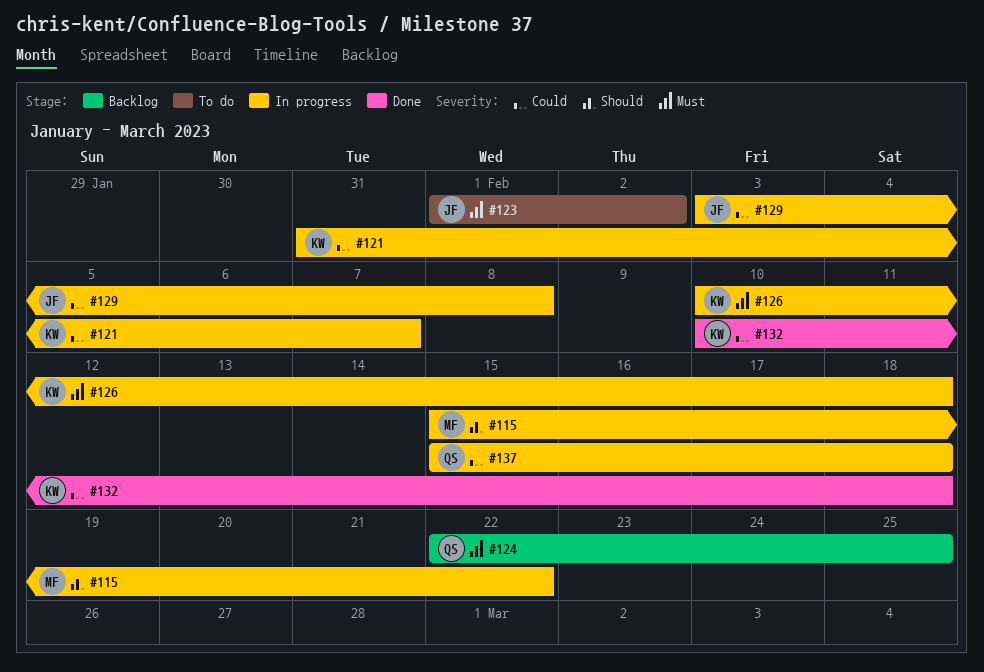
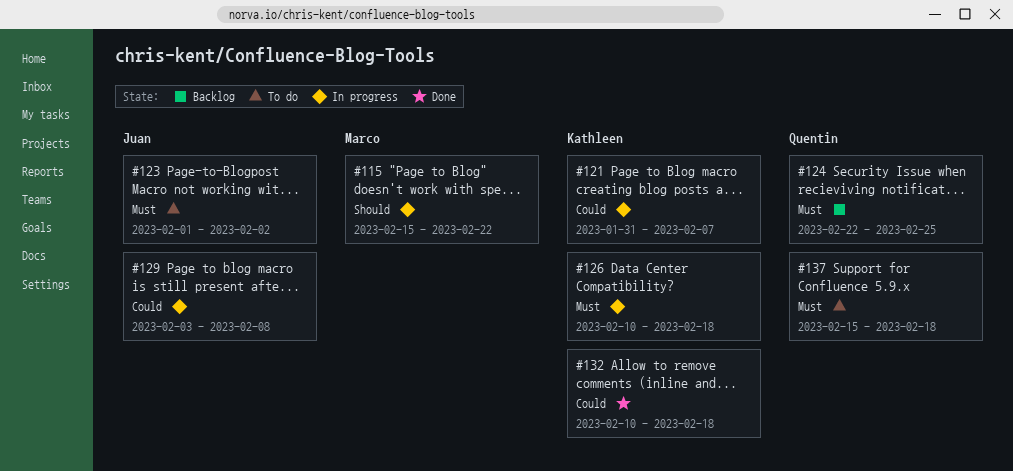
#137, status: In progress -> To do
#137, priority: Could -> Must

